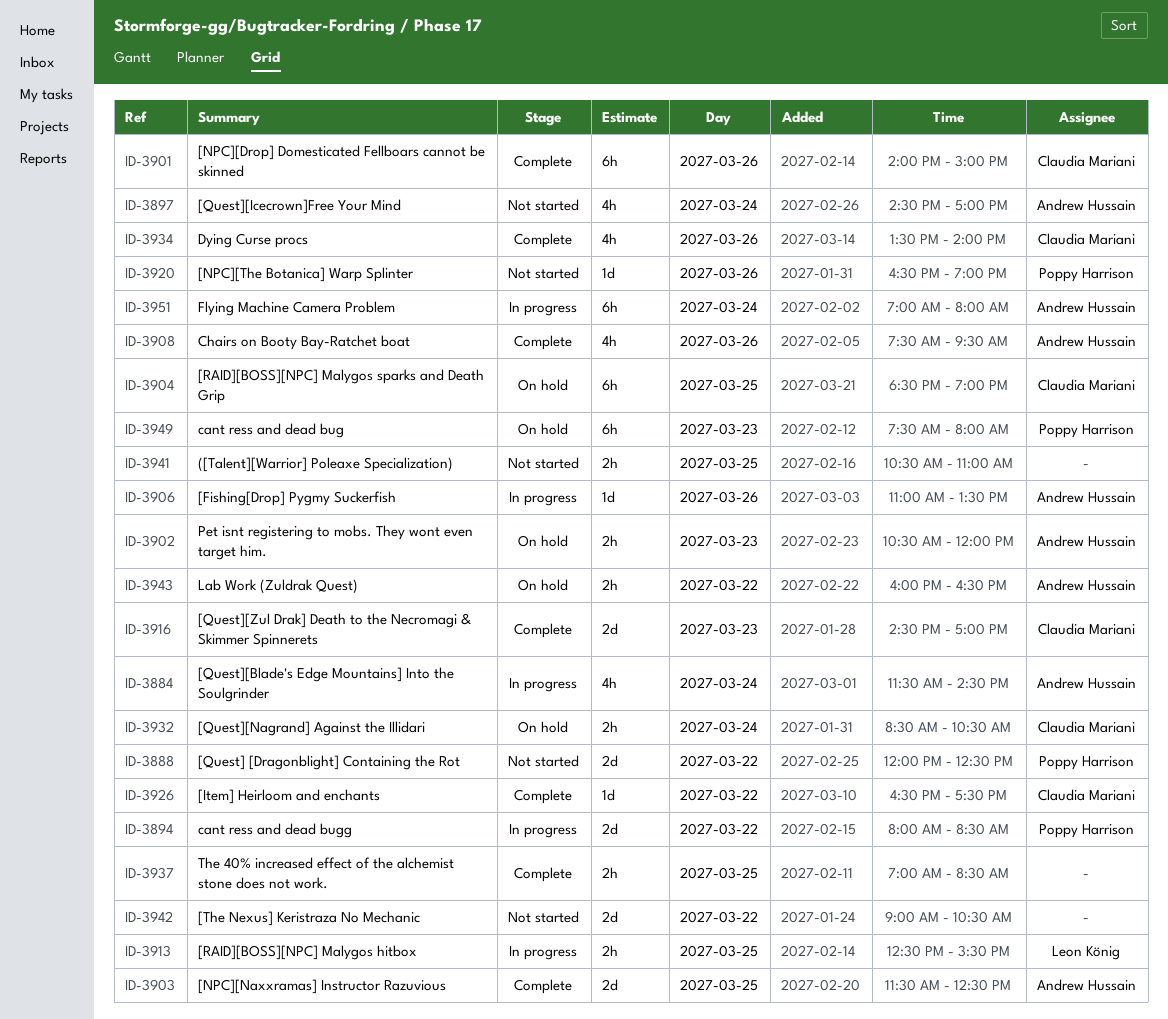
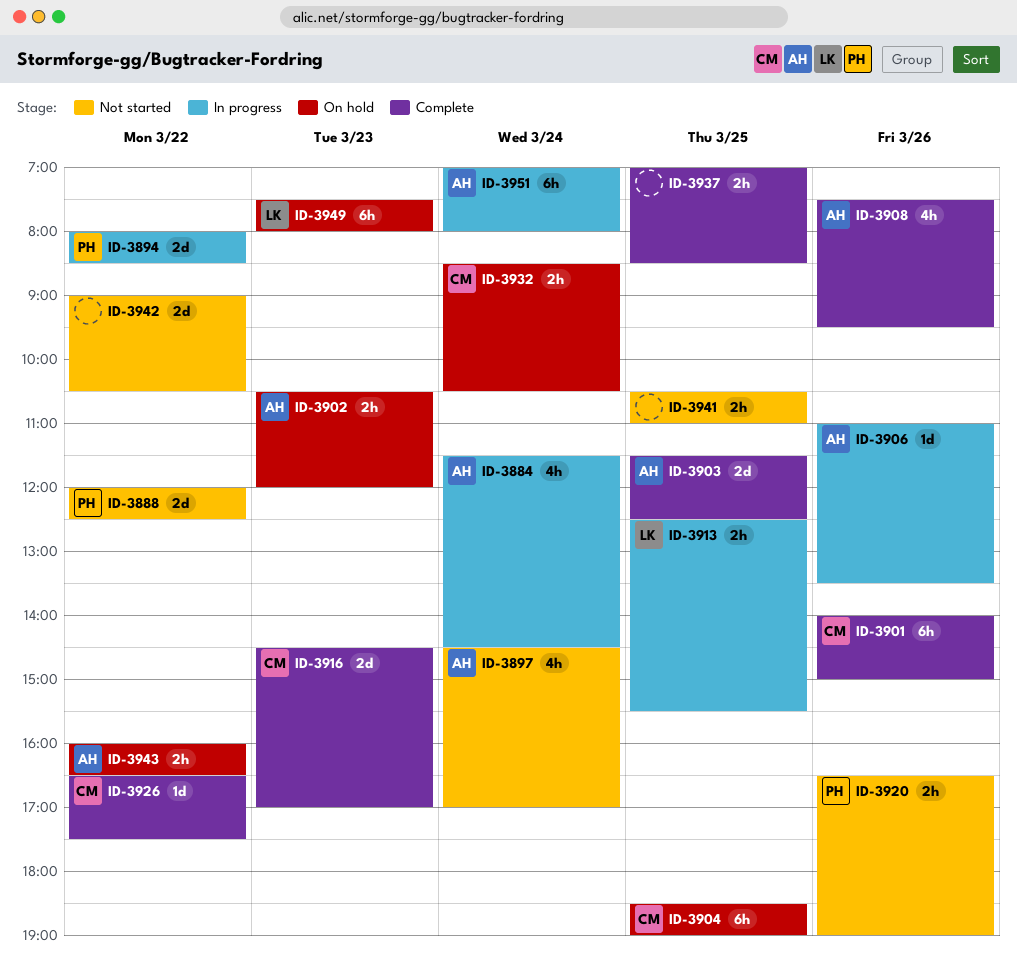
ID-3920, estimate: 1d -> 2h
ID-3934: present -> none
ID-3949, owner: Poppy Harrison -> Leon König

